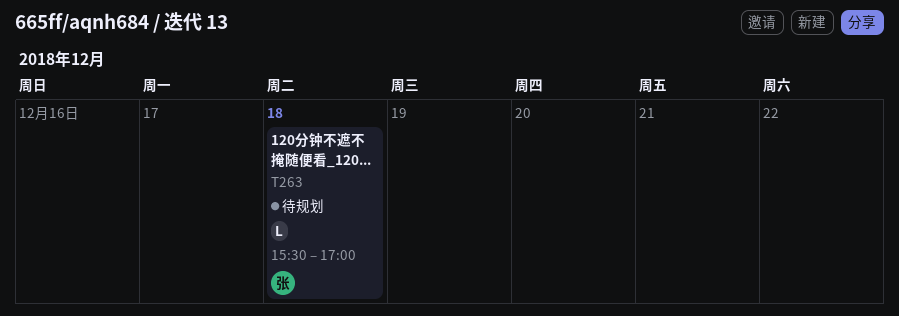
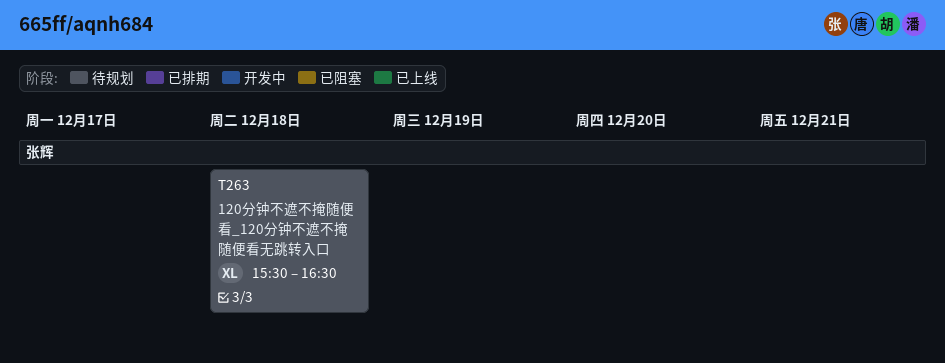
T263, estimate: L -> XL
T263, ends: 17:00 -> 16:30

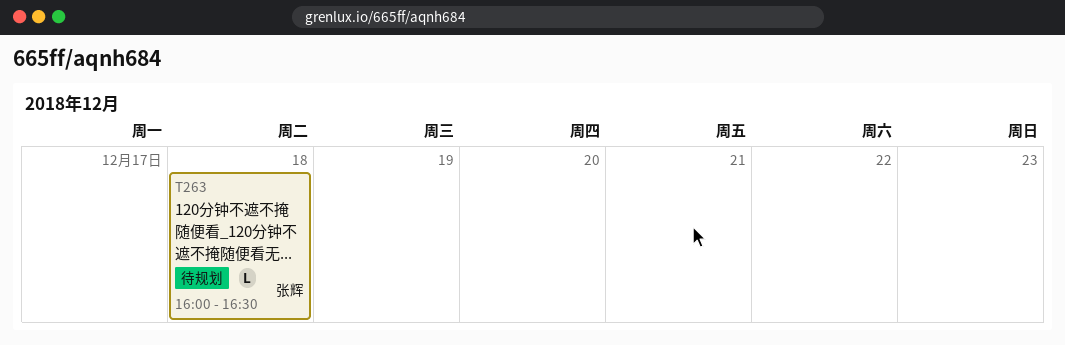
T263, estimate: XL -> L
T263, begins: 15:30 -> 16:00

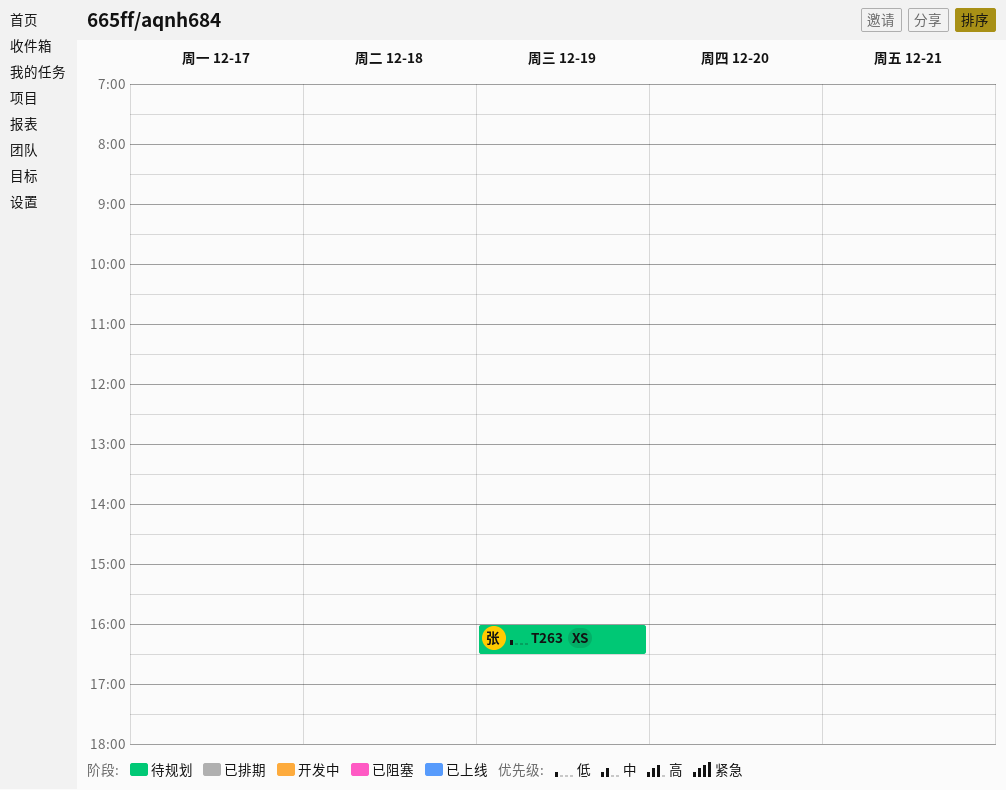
T263, estimate: L -> XS
T263, day: Dec 18 -> Dec 19

